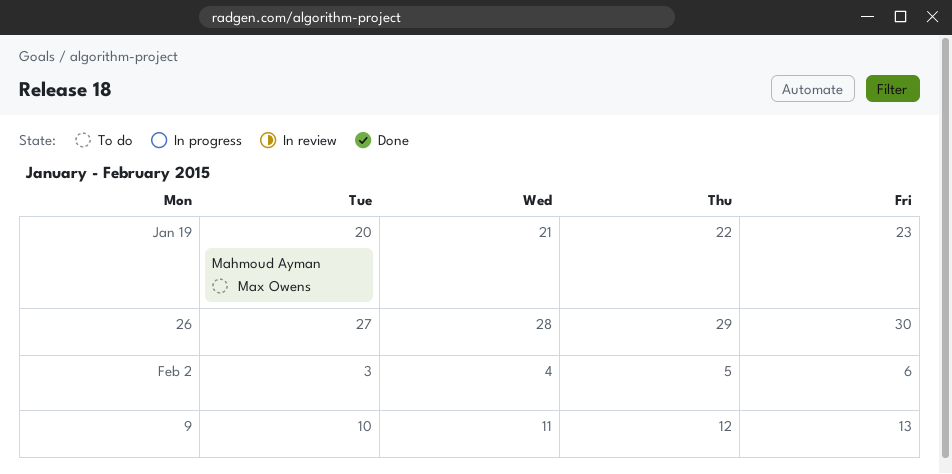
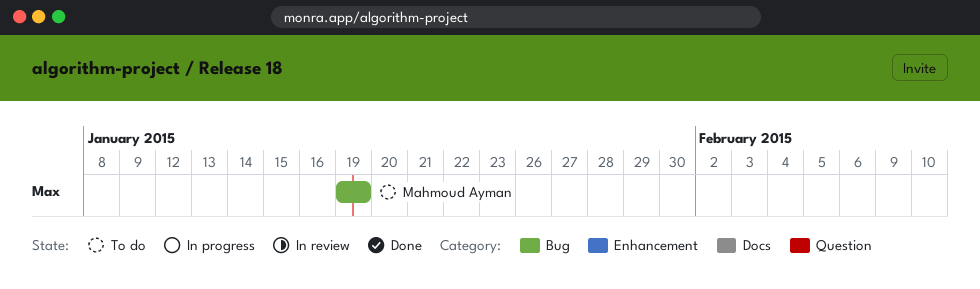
Mahmoud Ayman, due: Jan 20 -> Jan 19

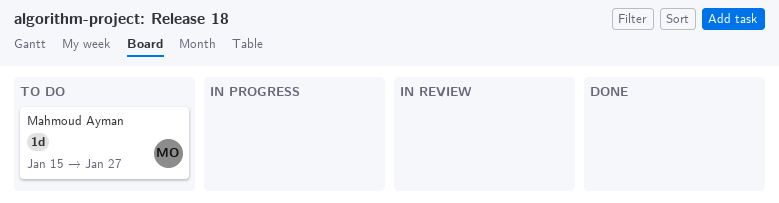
Mahmoud Ayman, start: Jan 19 -> Jan 15
Mahmoud Ayman, due: Jan 19 -> Jan 27

